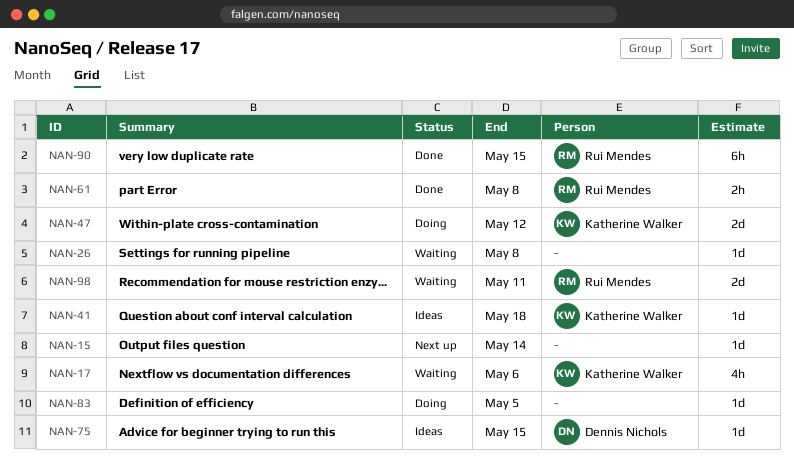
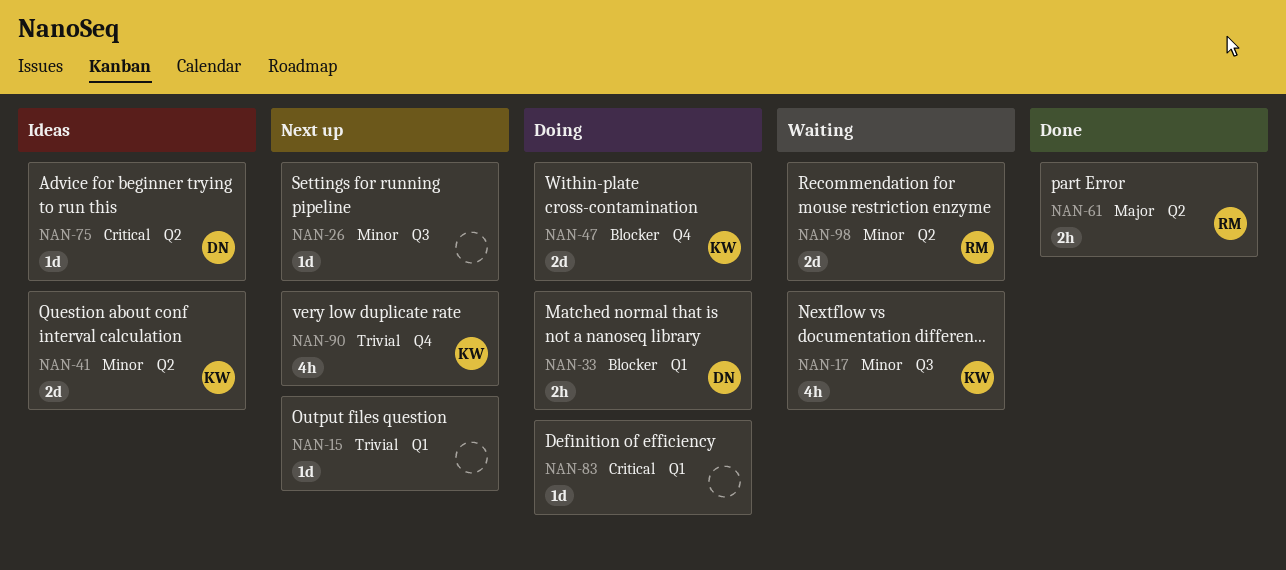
NAN-26, status: Waiting -> Next up
NAN-33: none -> present
NAN-41, estimate: 1d -> 2d
NAN-90, status: Done -> Next up
NAN-90, owner: Rui Mendes -> Katherine Walker
NAN-90, estimate: 6h -> 4h

